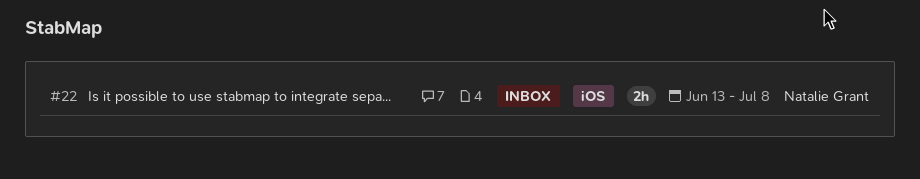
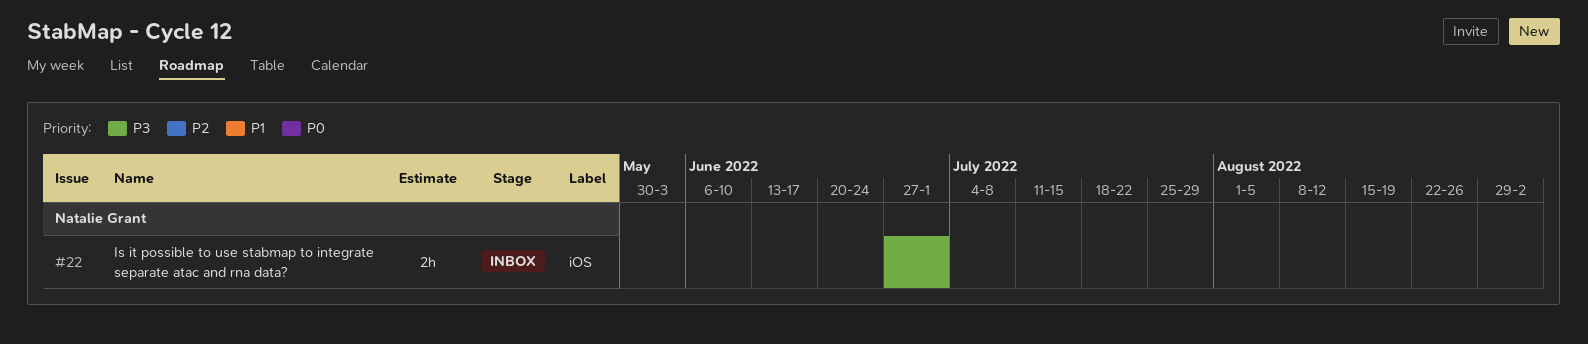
#22, start: Jun 13 -> Jun 27
#22, due: Jul 8 -> Jul 1

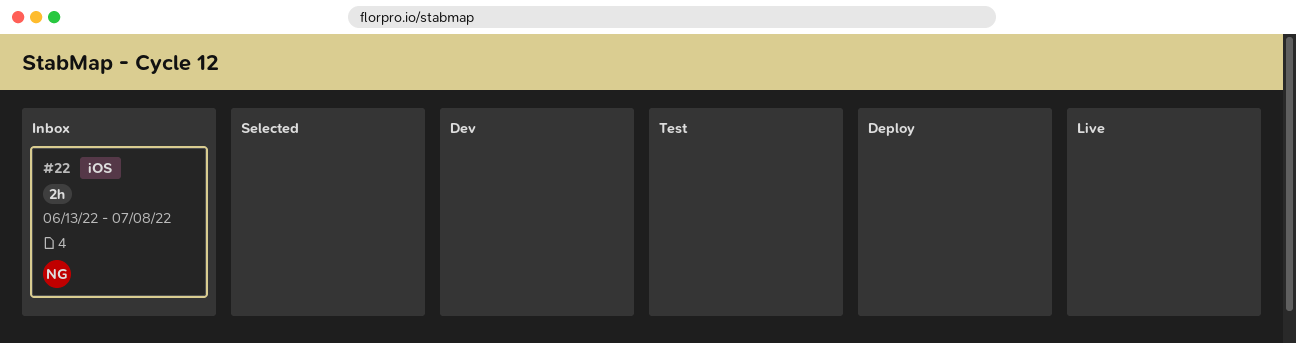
#22, start: Jun 27 -> Jun 13
#22, due: Jul 1 -> Jul 8

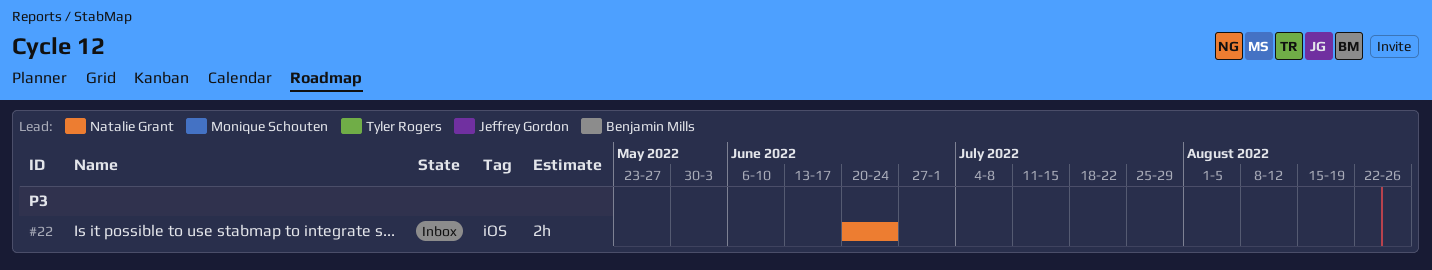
#22, start: Jun 13 -> Jun 20
#22, due: Jul 8 -> Jun 24

